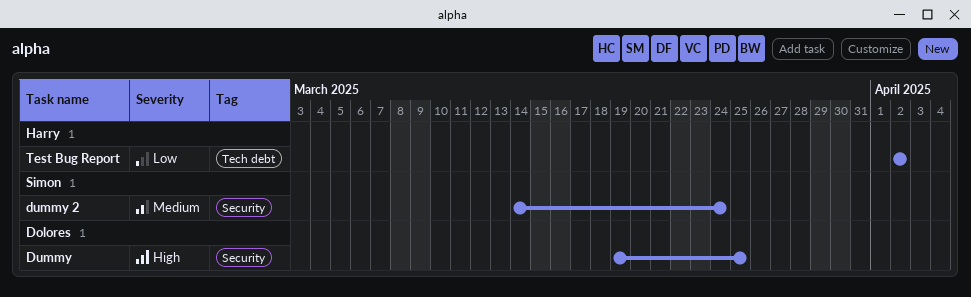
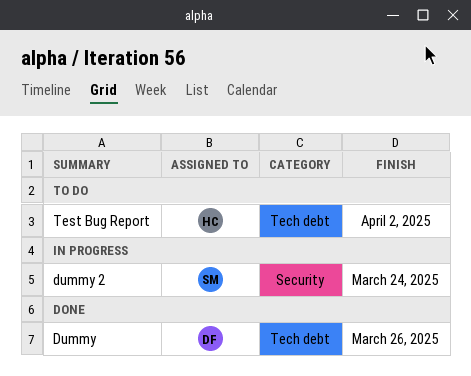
Dummy, label: Security -> Tech debt
Dummy, due: Mar 25 -> Mar 26

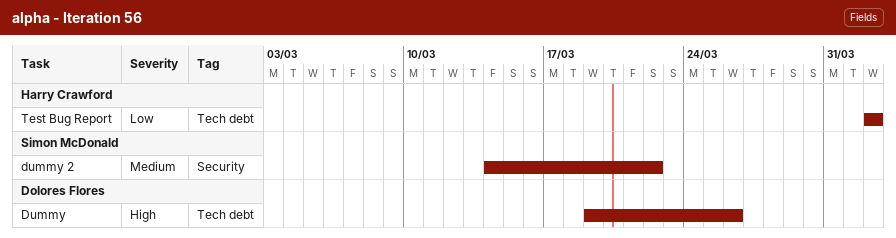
dummy 2, due: Mar 24 -> Mar 22

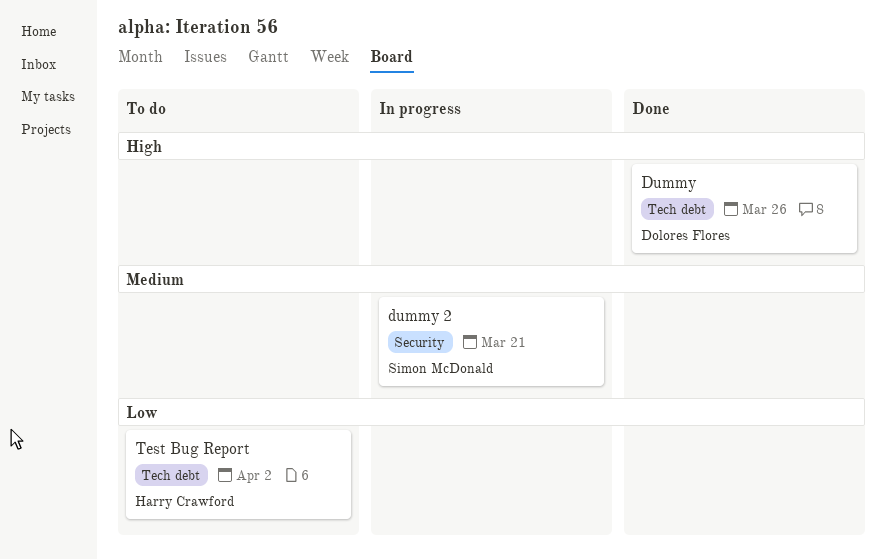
dummy 2, due: Mar 22 -> Mar 21

